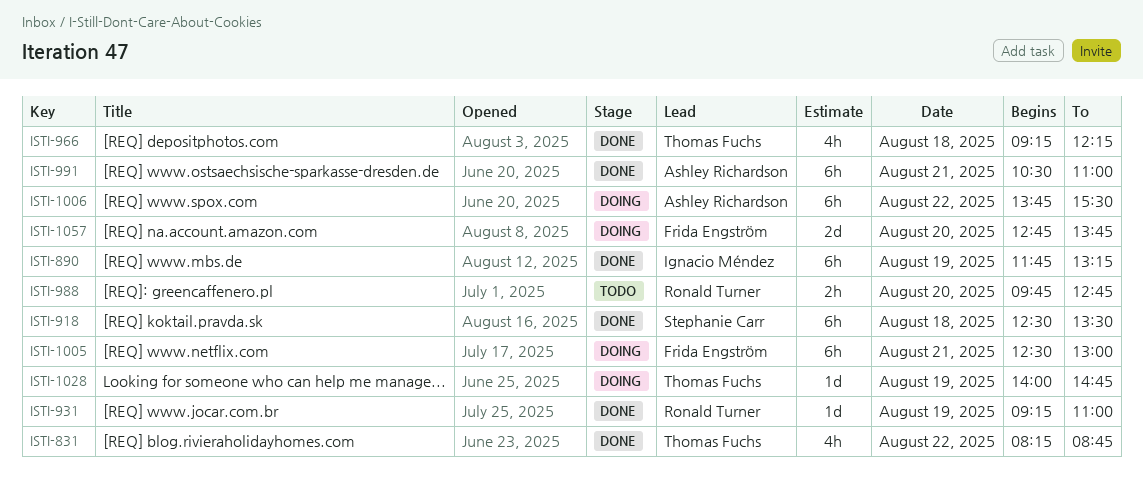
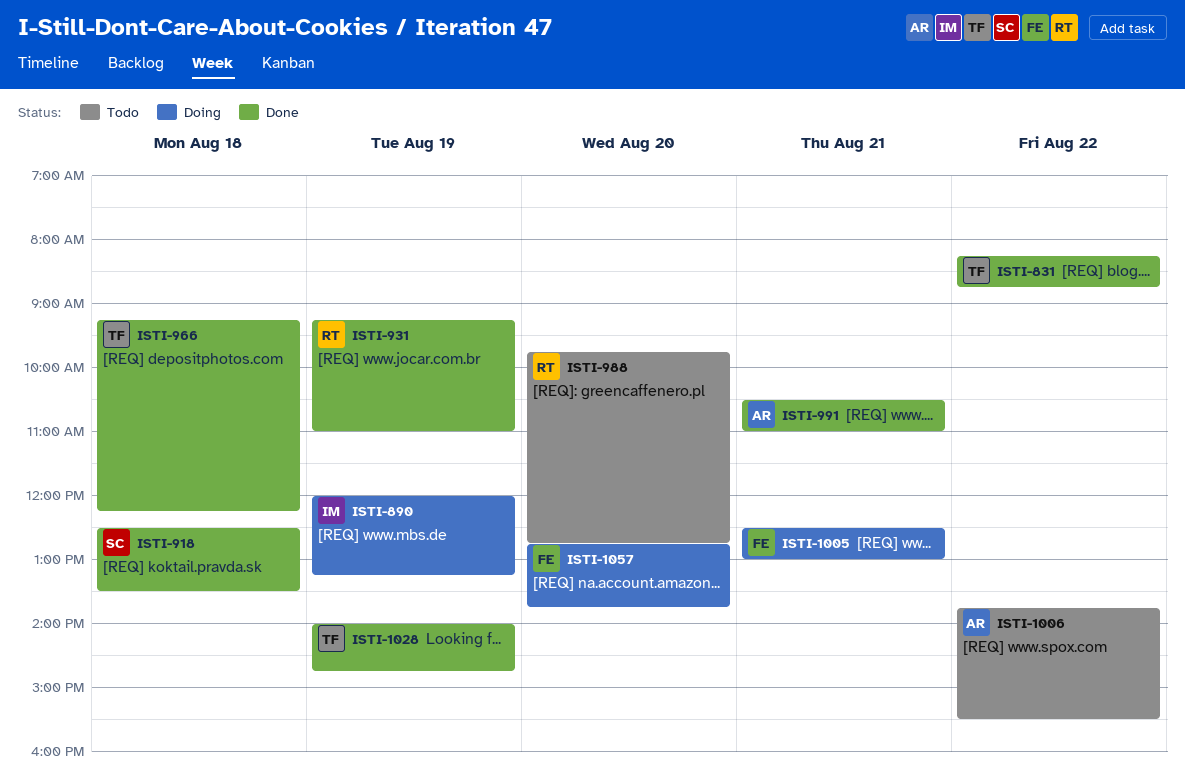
ISTI-890, status: Done -> Doing
ISTI-890, begins: 11:45 -> 12:00
ISTI-1006, status: Doing -> Todo
ISTI-1028, status: Doing -> Done

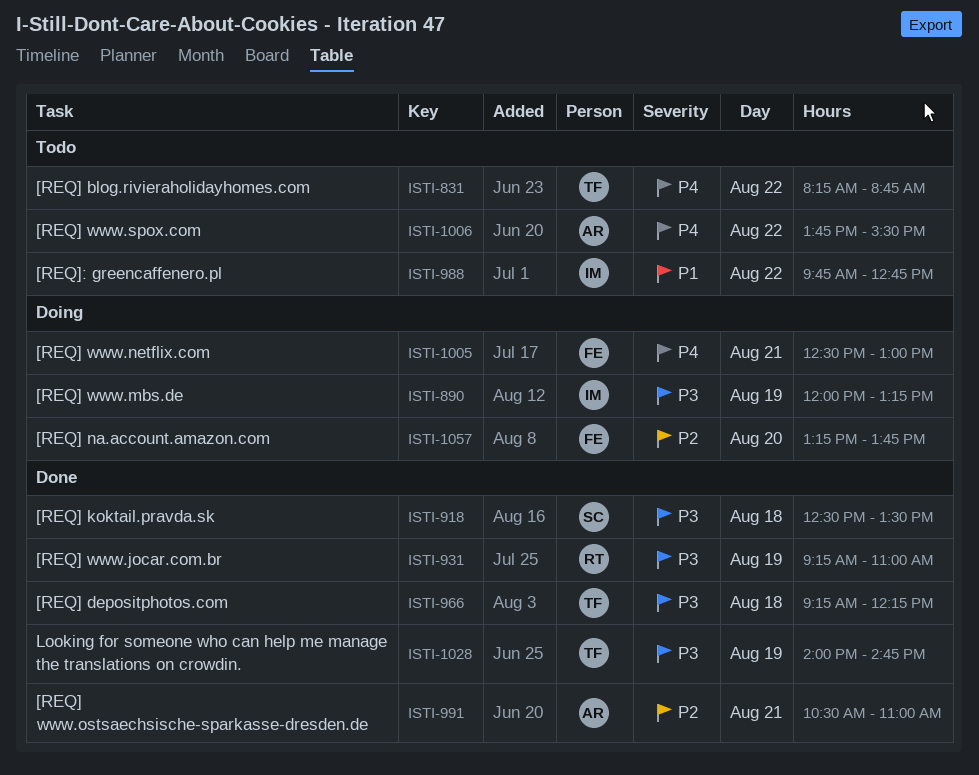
ISTI-831, status: Done -> Todo
ISTI-988, owner: RT -> IM
ISTI-988, day: Aug 20 -> Aug 22
ISTI-1057, begins: 12:45 -> 13:15

